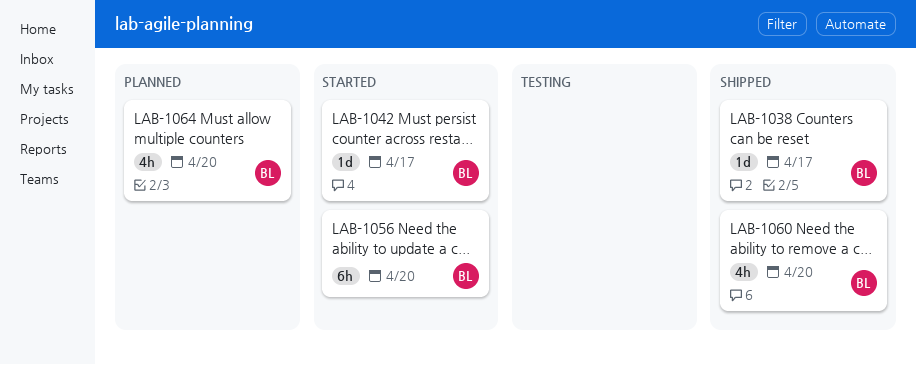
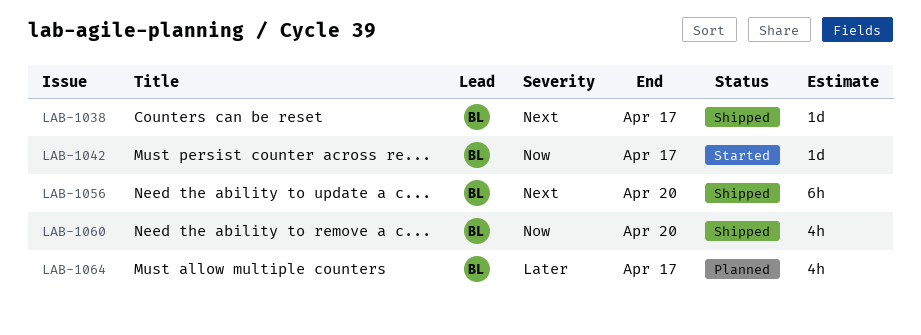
LAB-1056, status: Started -> Shipped
LAB-1064, due: Apr 20 -> Apr 17

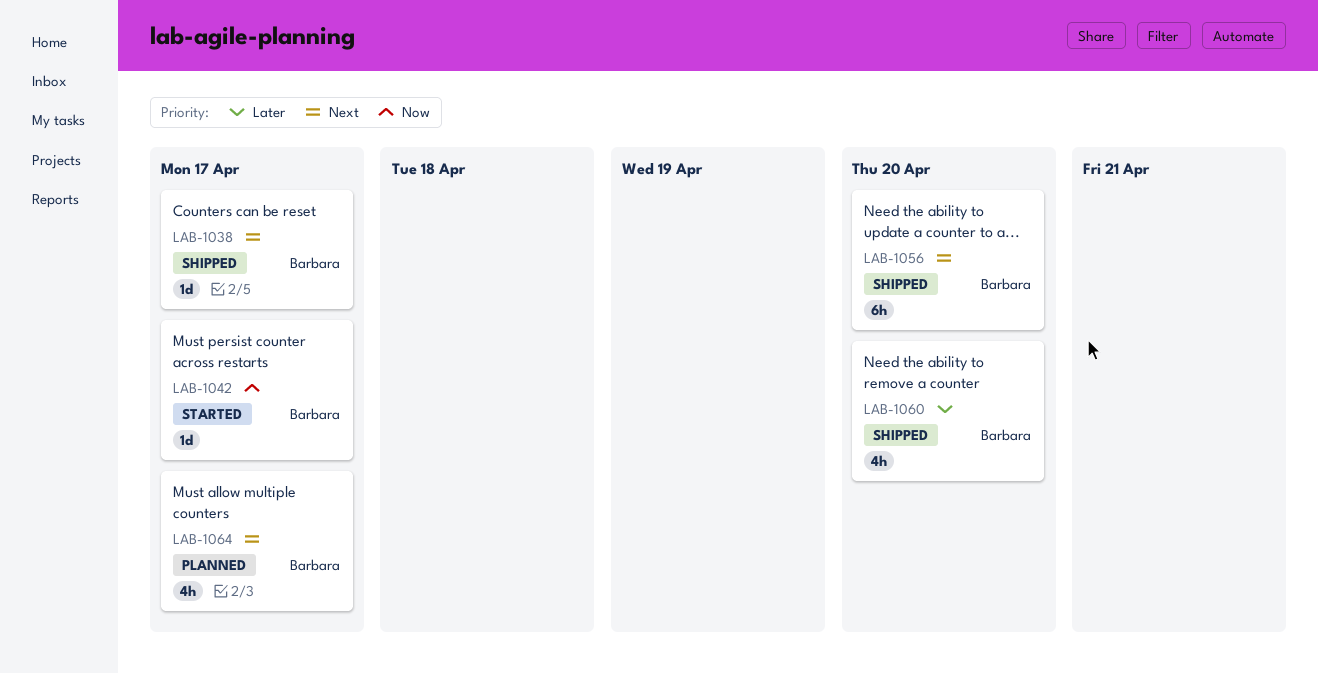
LAB-1060, priority: Now -> Later
LAB-1064, priority: Later -> Next

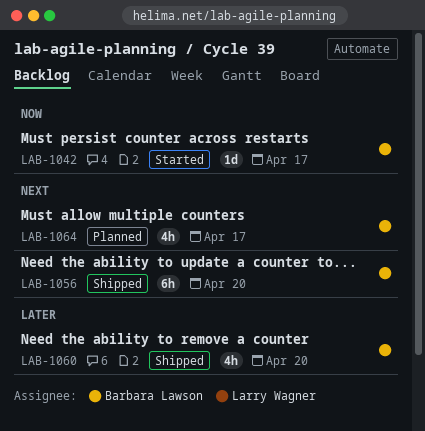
LAB-1038: present -> none

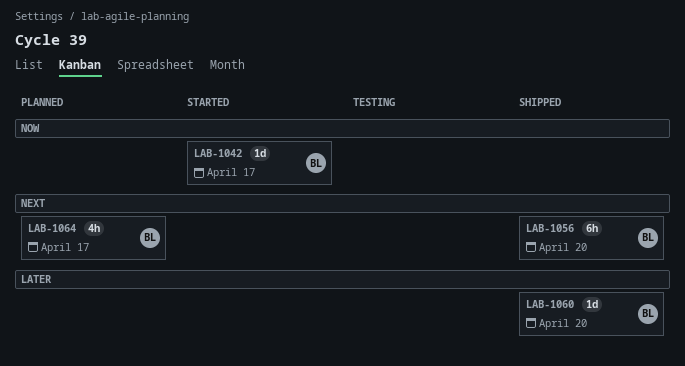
LAB-1060, estimate: 4h -> 1d

